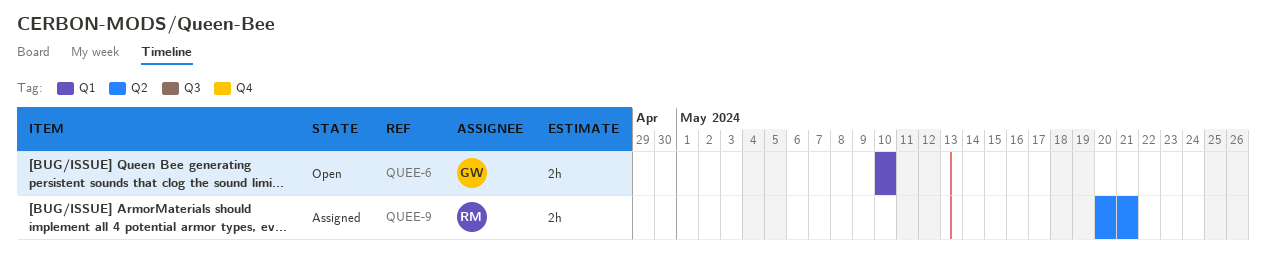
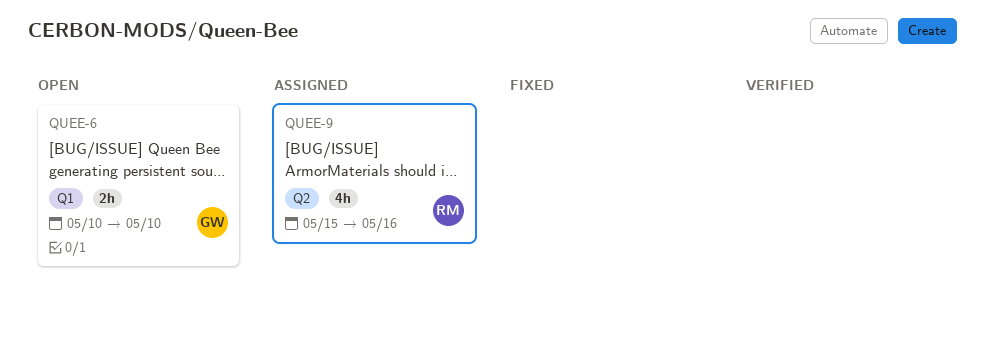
QUEE-9, estimate: 2h -> 4h
QUEE-9, start: May 20 -> May 15
QUEE-9, due: May 21 -> May 16

